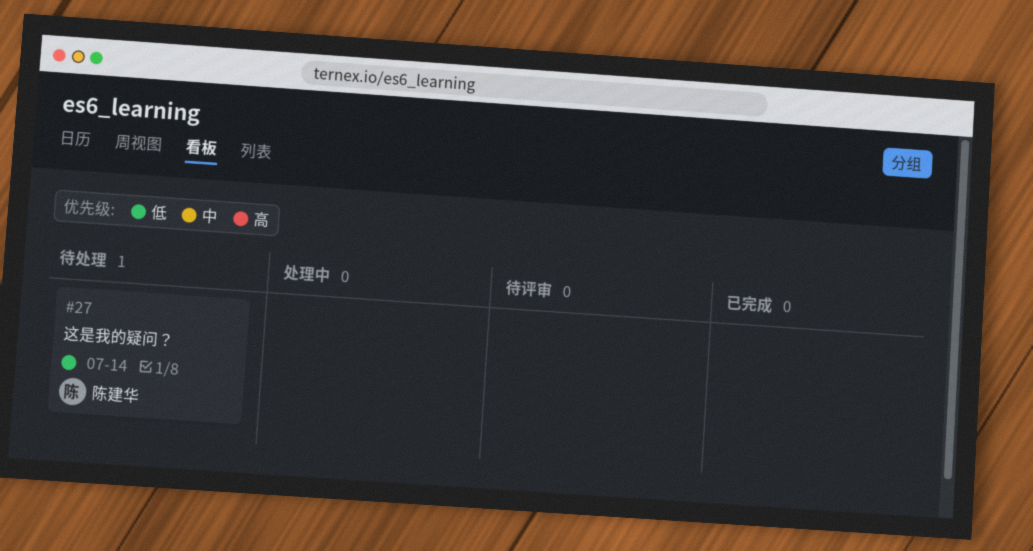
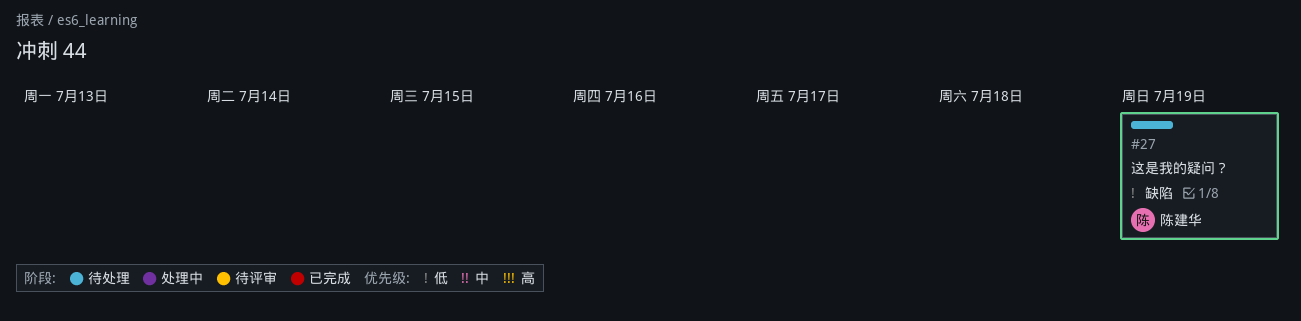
#27, due: Jul 14 -> Jul 19

